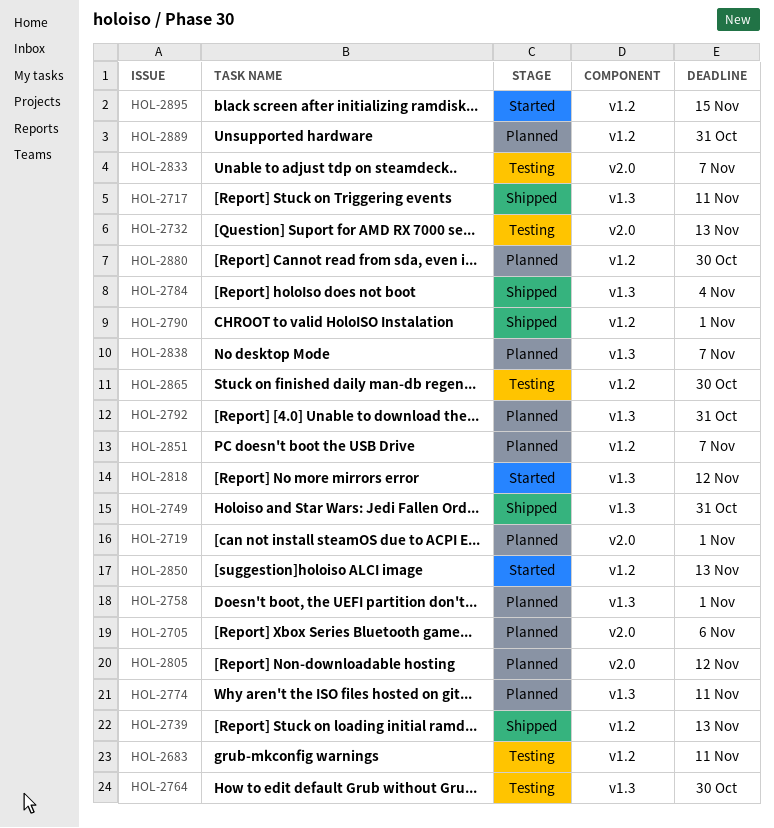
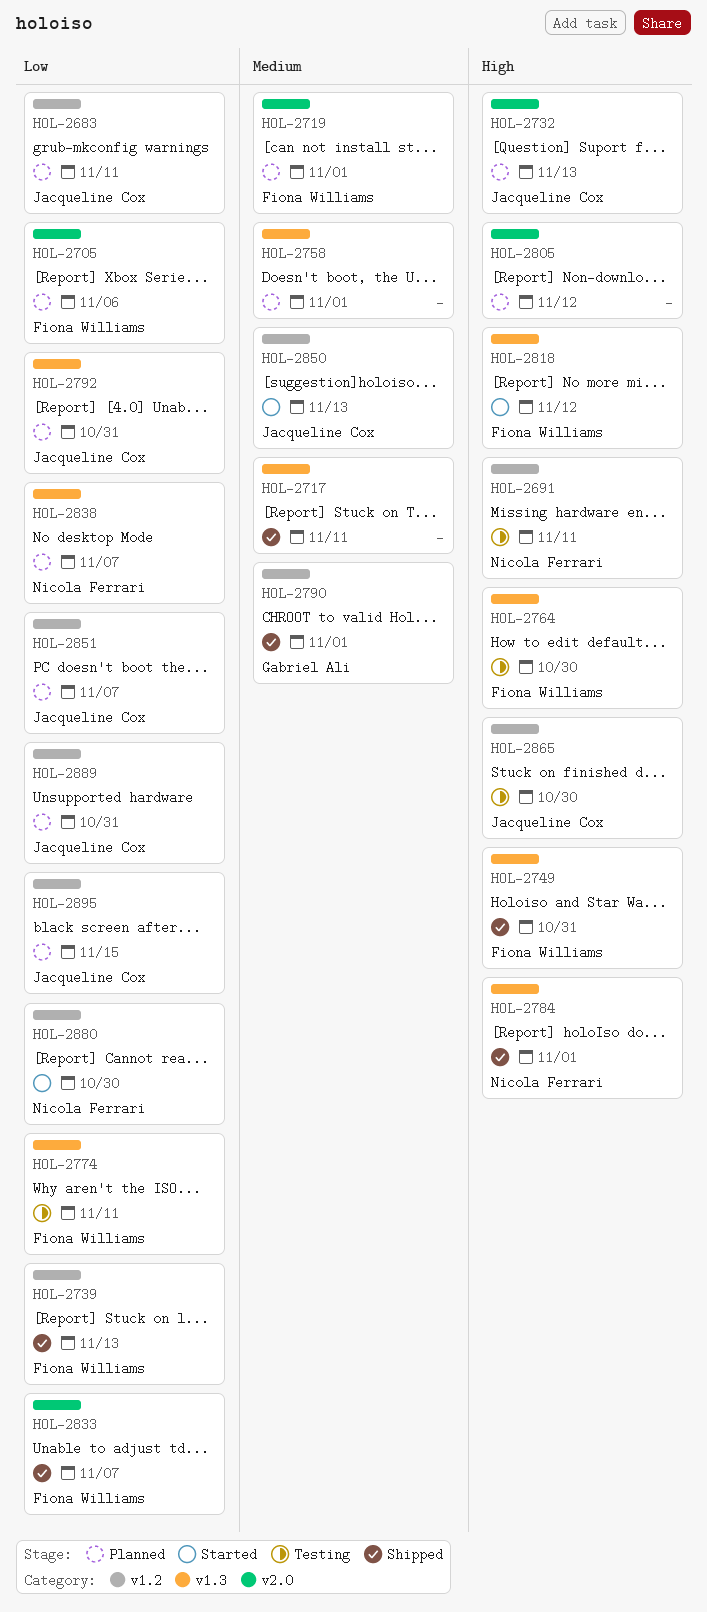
HOL-2683, status: Testing -> Planned
HOL-2691: none -> present
HOL-2732, status: Testing -> Planned
HOL-2774, status: Planned -> Testing
HOL-2784, due: Nov 4 -> Nov 1
HOL-2833, status: Testing -> Shipped
HOL-2880, status: Planned -> Started
HOL-2895, status: Started -> Planned

